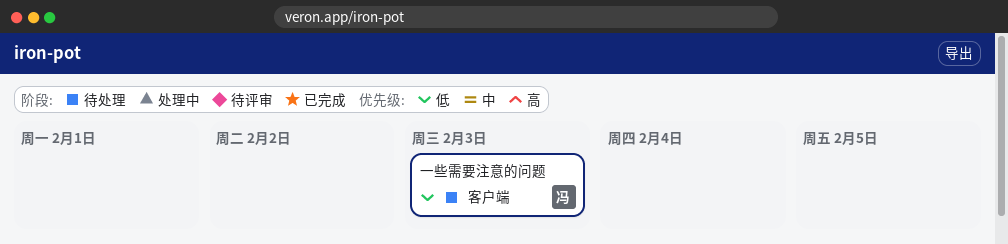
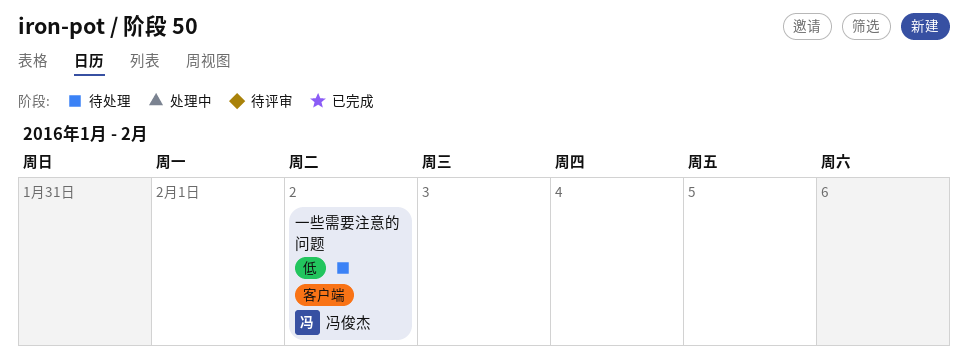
一些需要注意的问题, due: Feb 3 -> Feb 2

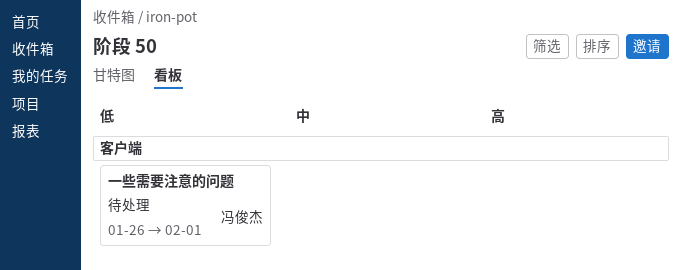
一些需要注意的问题, due: Feb 2 -> Feb 1

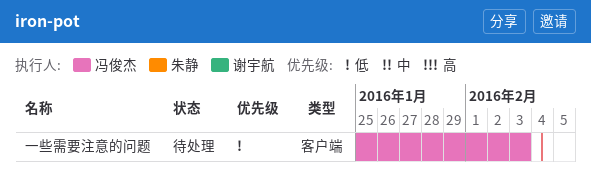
一些需要注意的问题, start: Jan 26 -> Jan 25
一些需要注意的问题, due: Feb 1 -> Feb 3

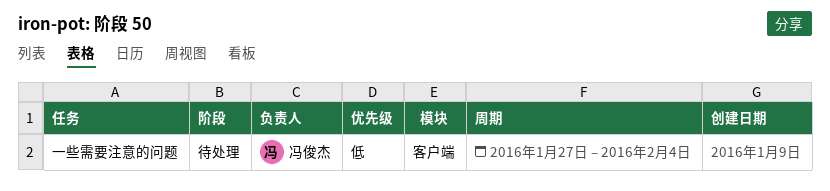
一些需要注意的问题, start: Jan 25 -> Jan 27
一些需要注意的问题, due: Feb 3 -> Feb 4

